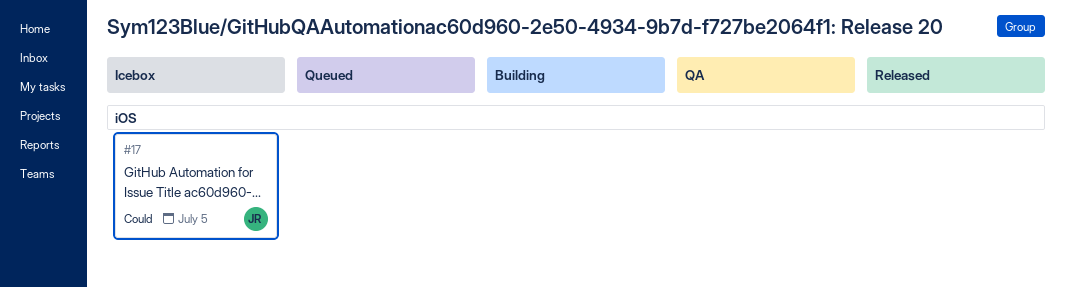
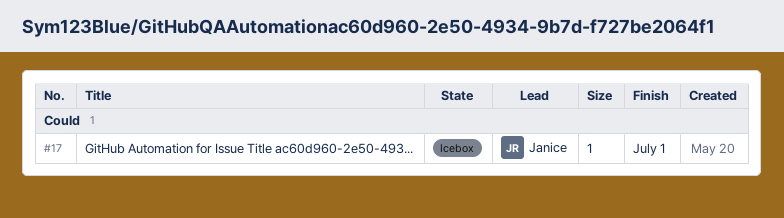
#17, due: Jul 5 -> Jul 1

